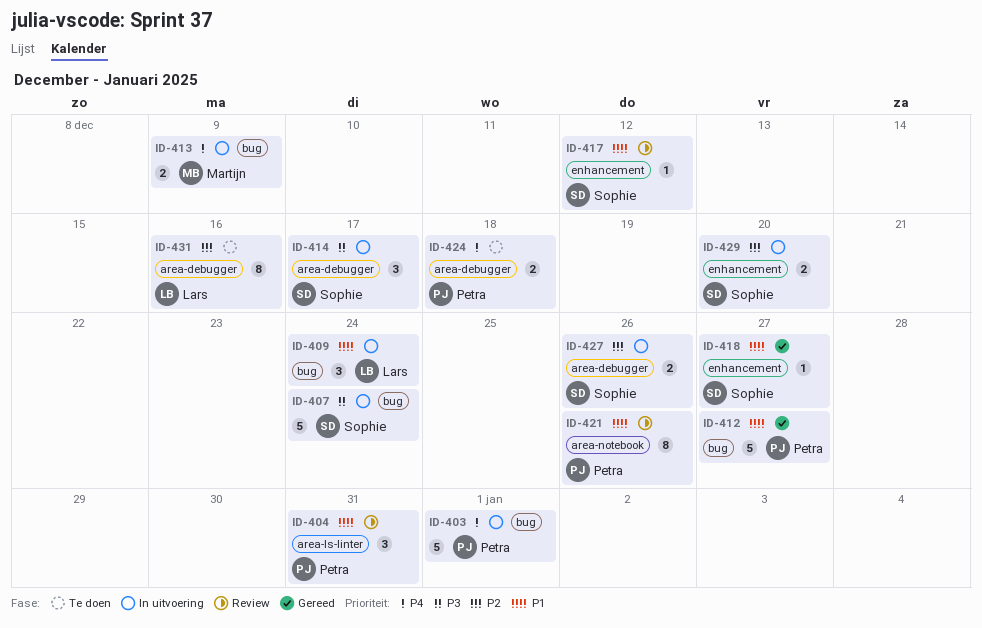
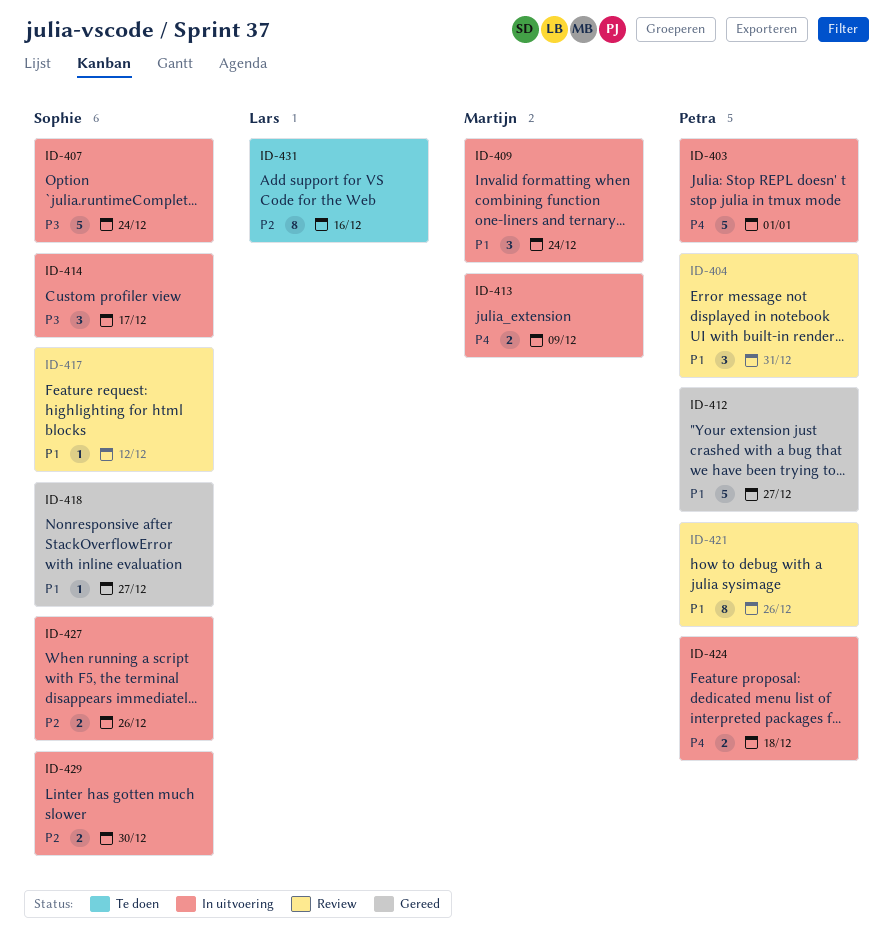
ID-409, owner: Lars -> Martijn
ID-424, status: Te doen -> In uitvoering
ID-429, due: Dec 20 -> Dec 30

